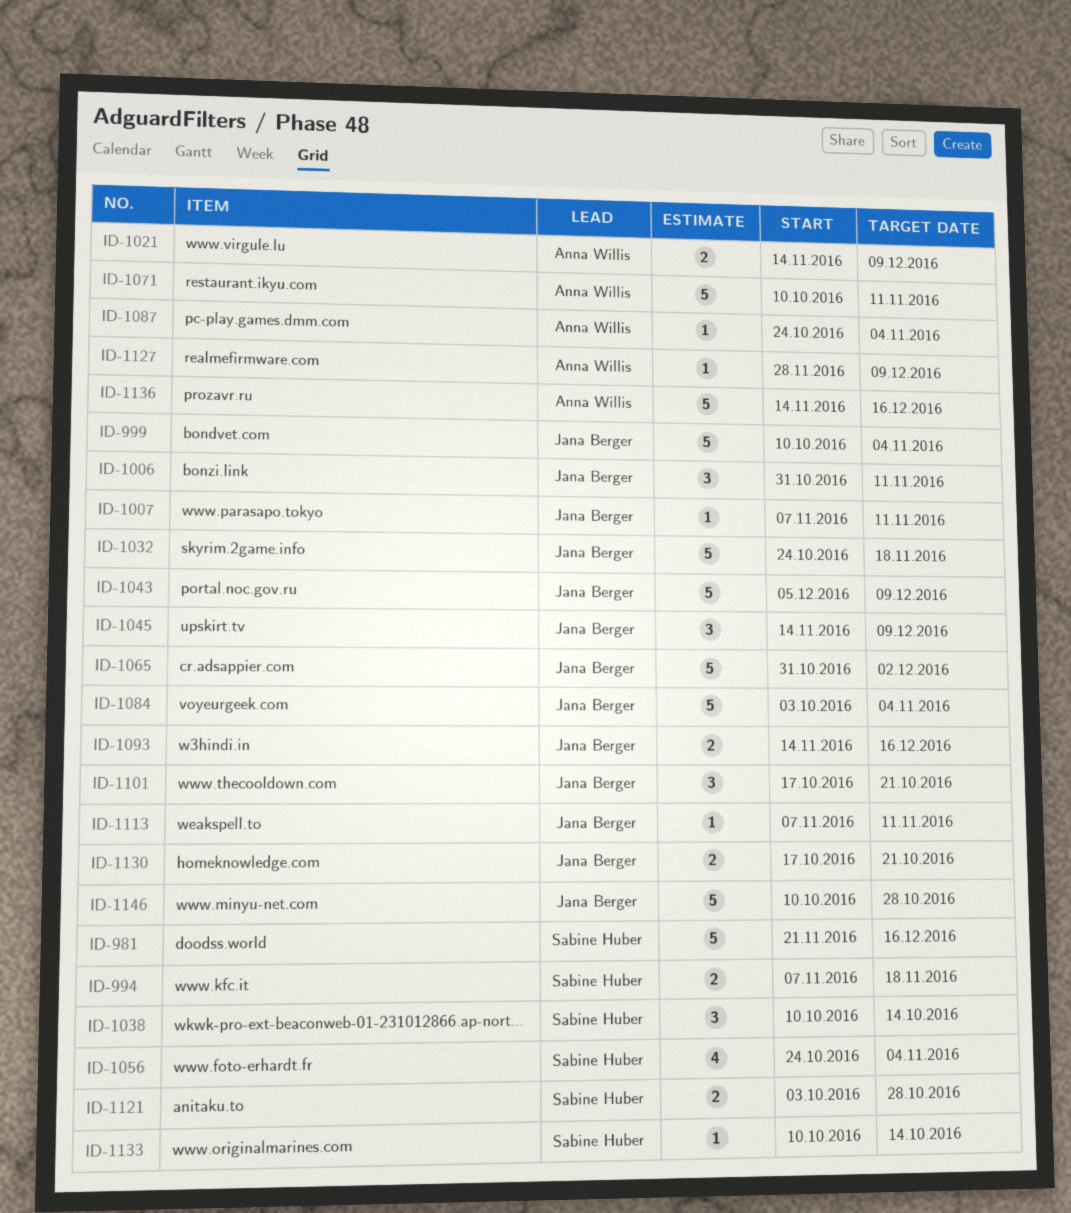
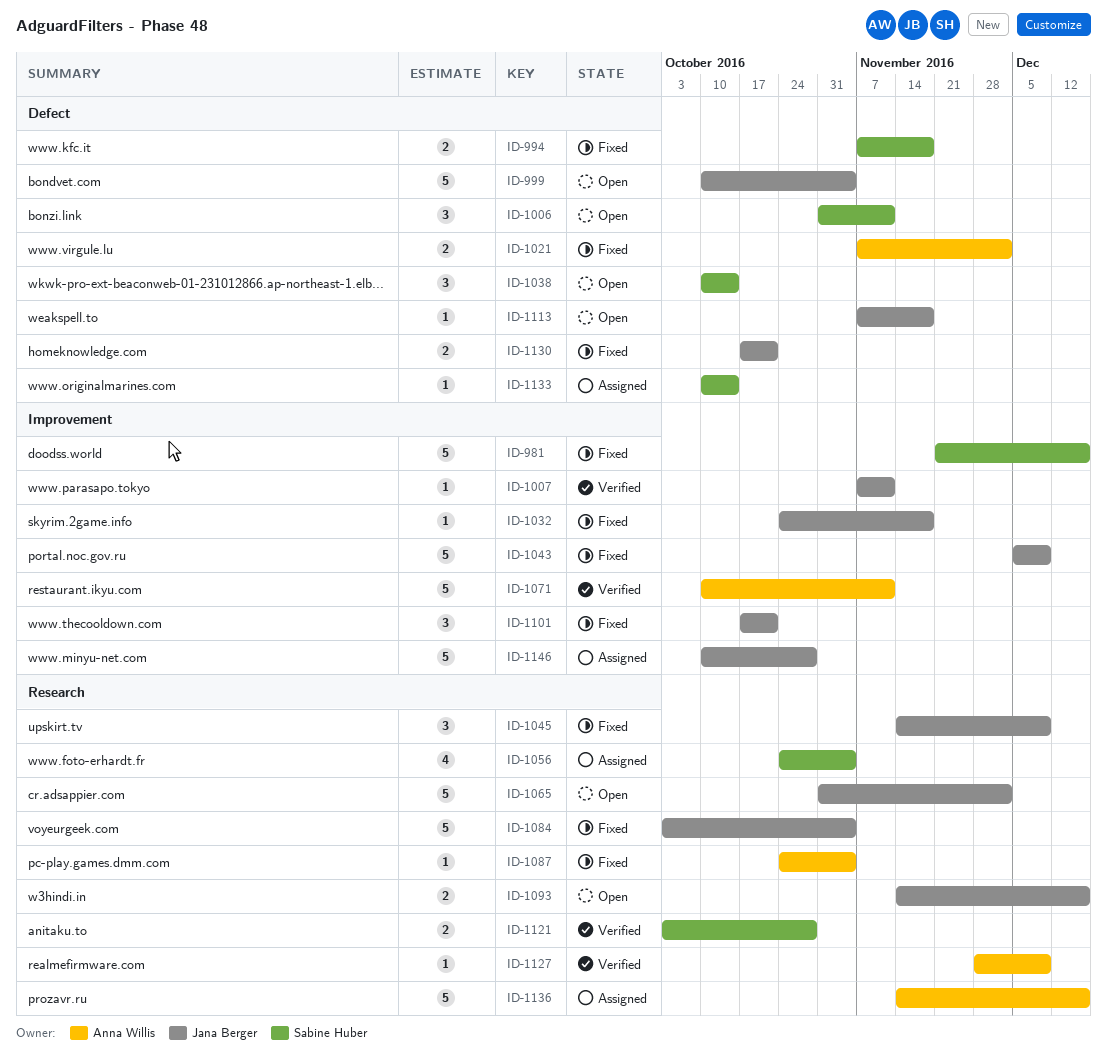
ID-1006, owner: Jana Berger -> Sabine Huber
ID-1021, start: Nov 14 -> Nov 7
ID-1021, due: Dec 9 -> Dec 2
ID-1032, estimate: 5 -> 1
ID-1113, due: Nov 11 -> Nov 18

